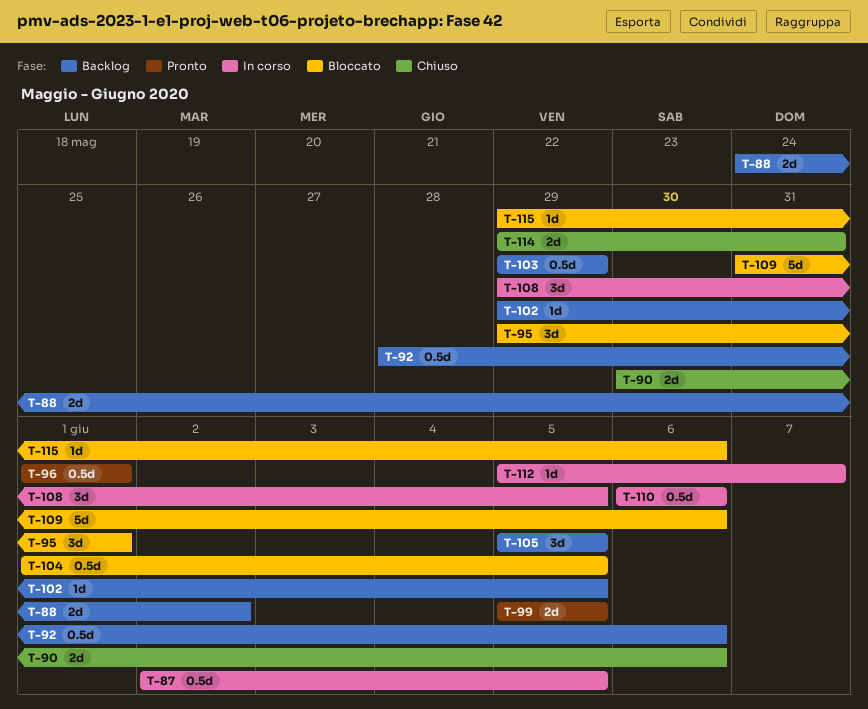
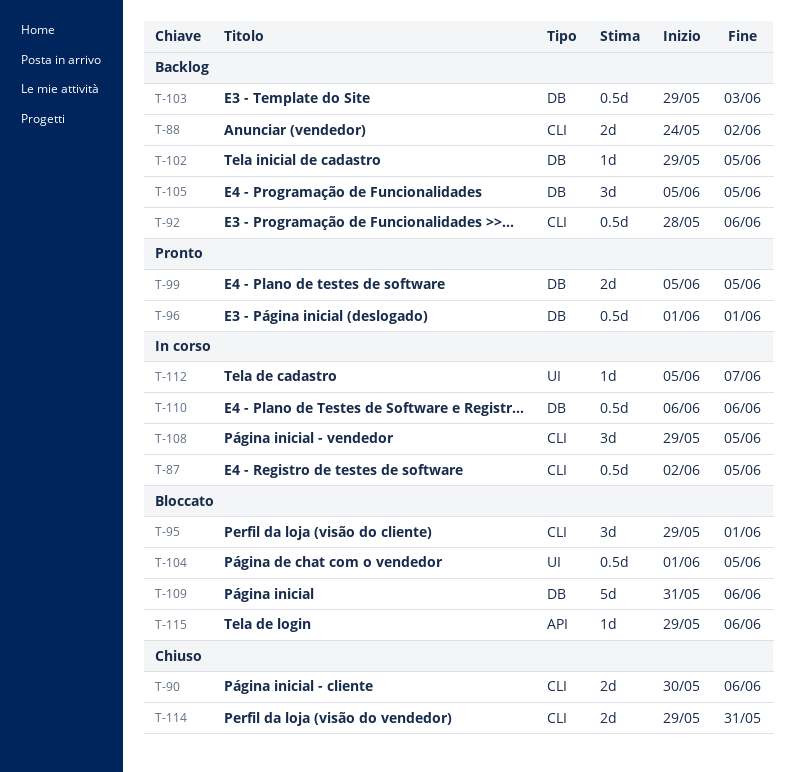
T-103, due: May 29 -> Jun 3

